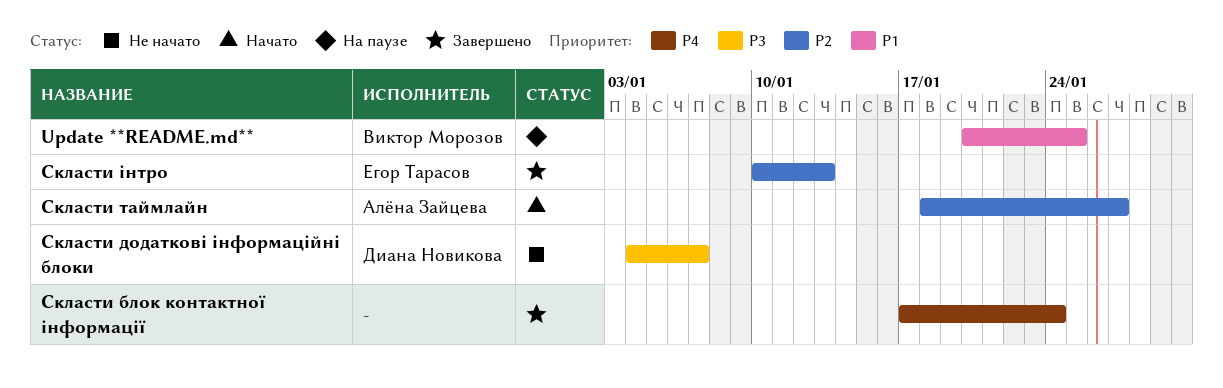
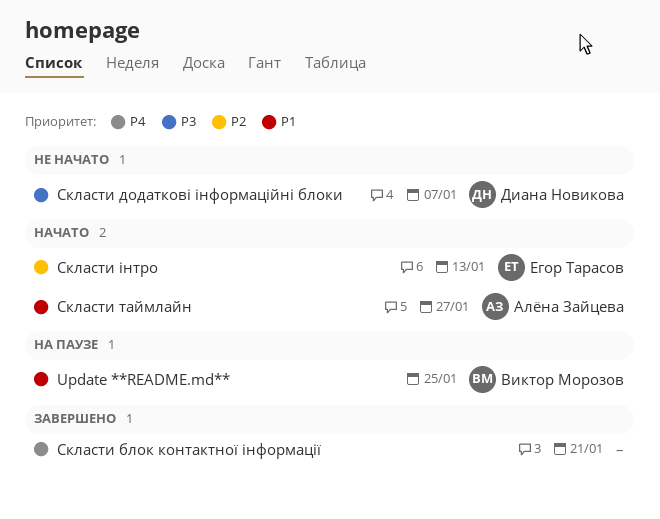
Скласти блок контактної інформації, due: Jan 24 -> Jan 21
Скласти таймлайн, priority: P2 -> P1
Скласти інтро, status: Завершено -> Начато

